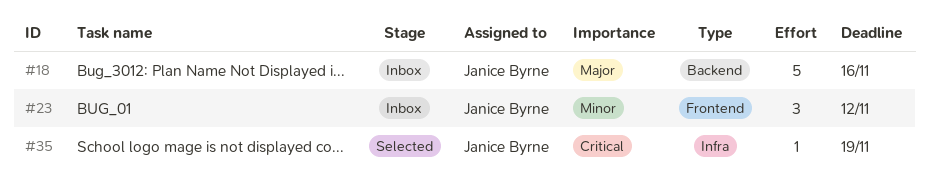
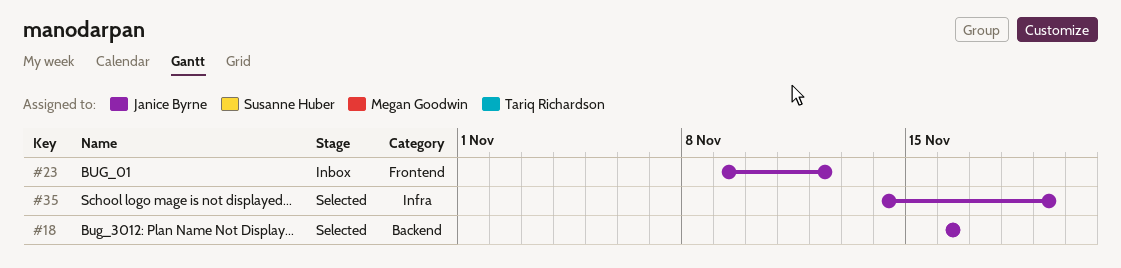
#18, status: Inbox -> Selected

